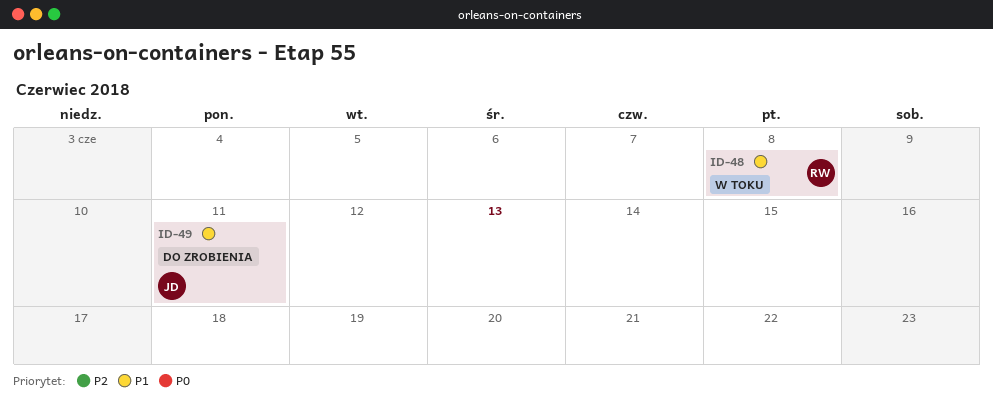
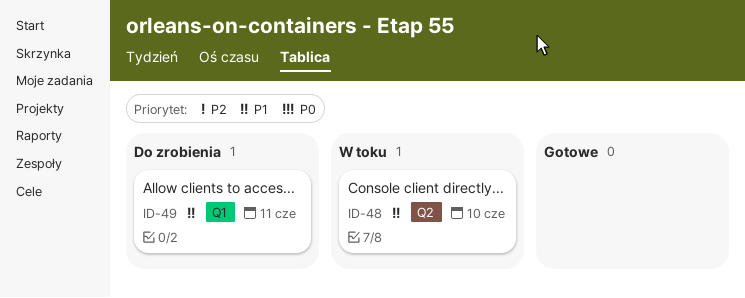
ID-48, due: Jun 8 -> Jun 10

